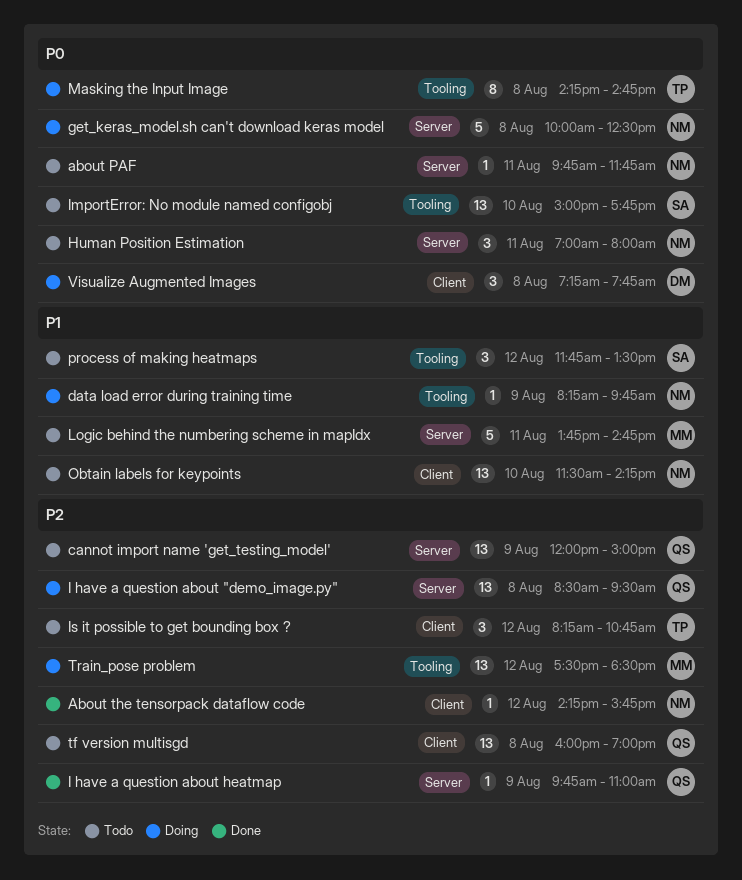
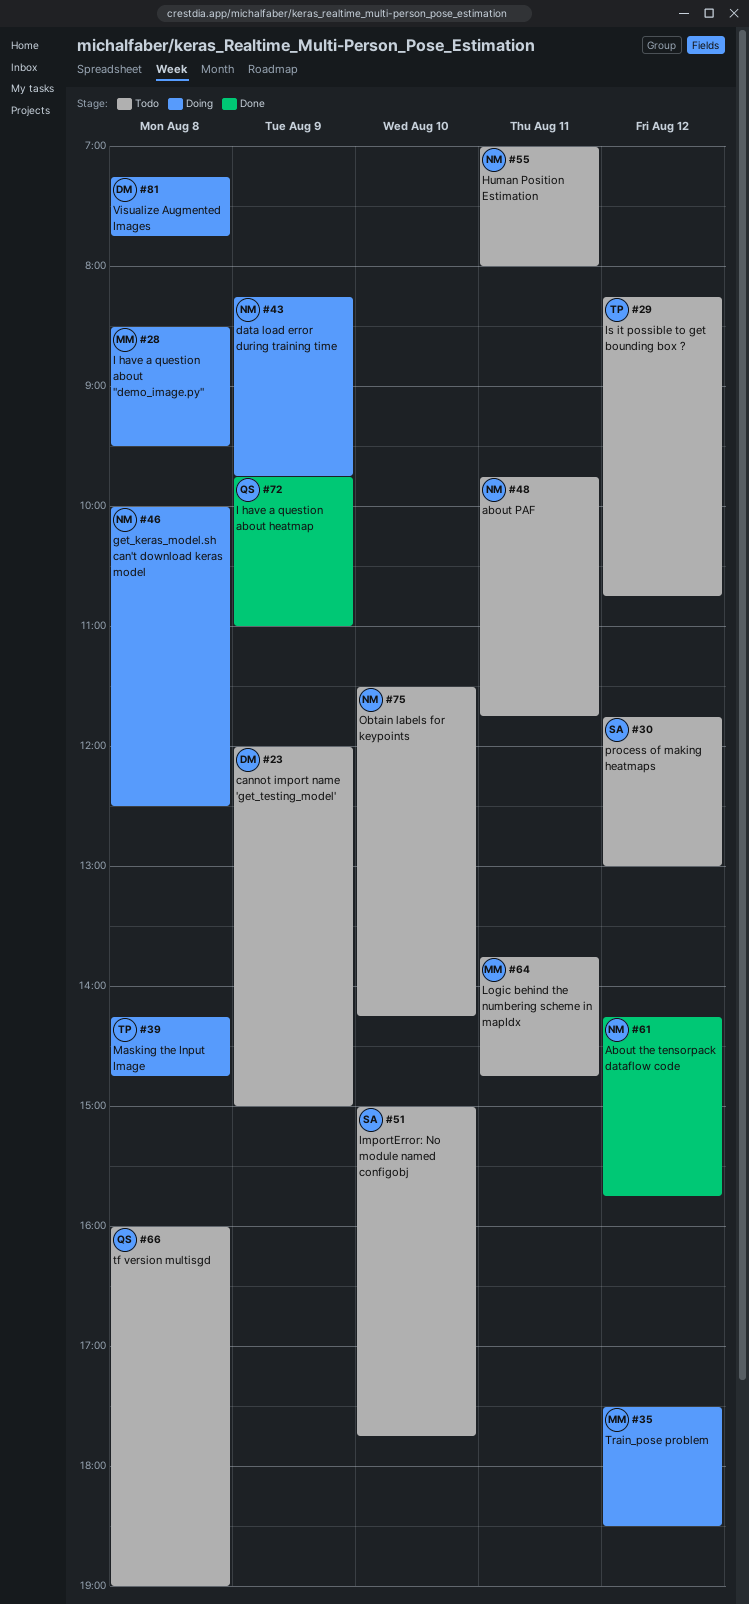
cannot import name 'get_testing_model', owner: QS -> DM
I have a question about "demo_image.py", owner: QS -> MM
process of making heatmaps, ends: 13:30 -> 13:00

